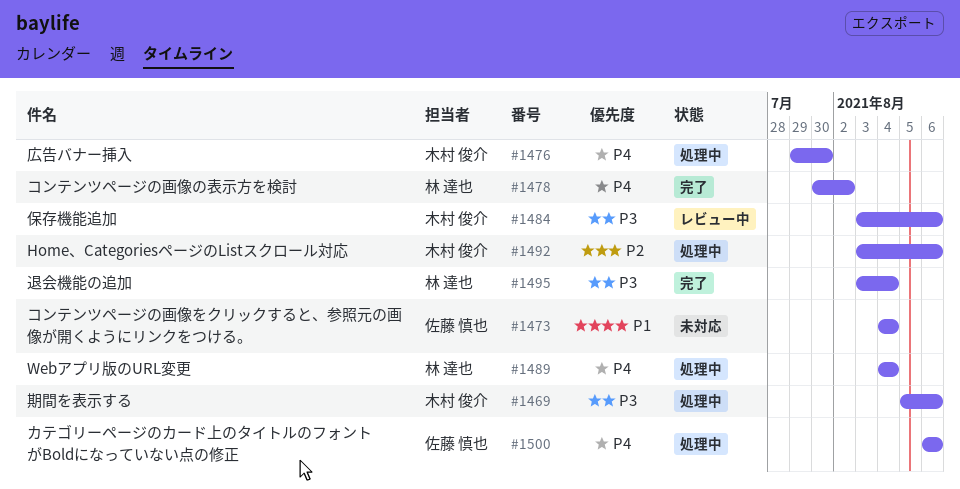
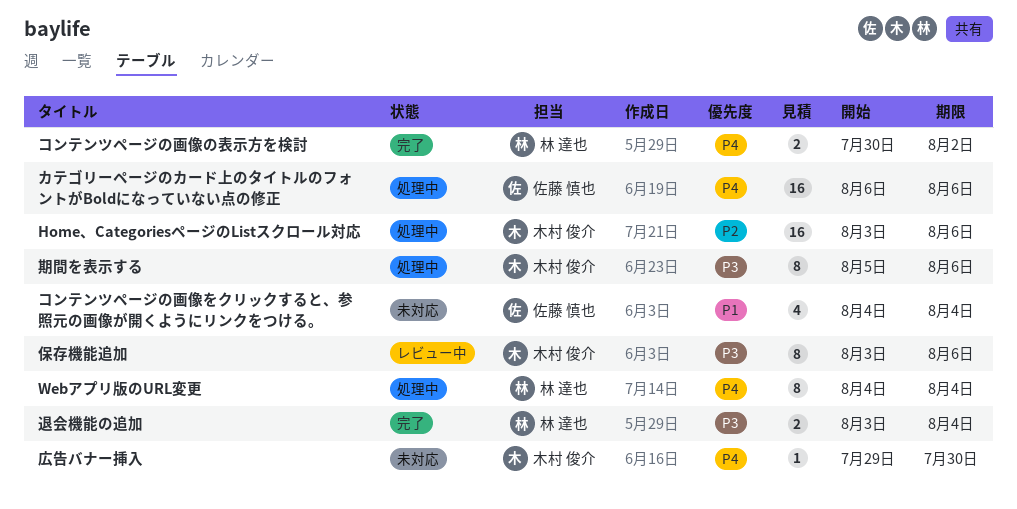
広告バナー挿入, status: 処理中 -> 未対応

